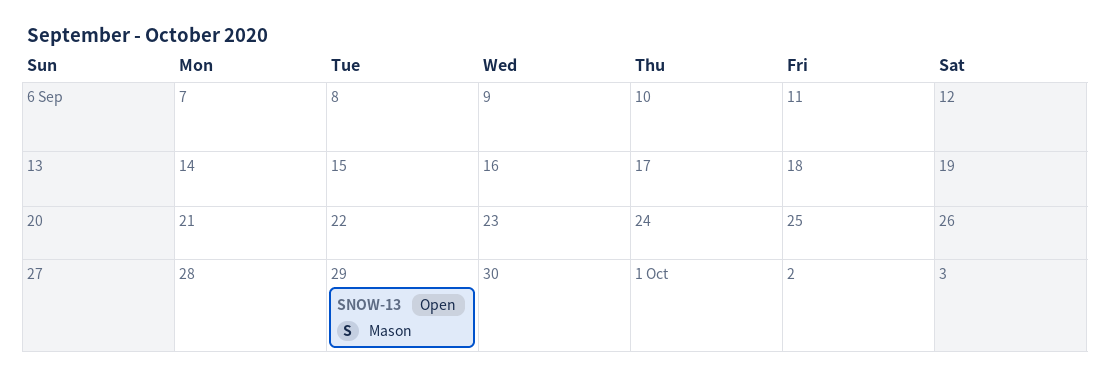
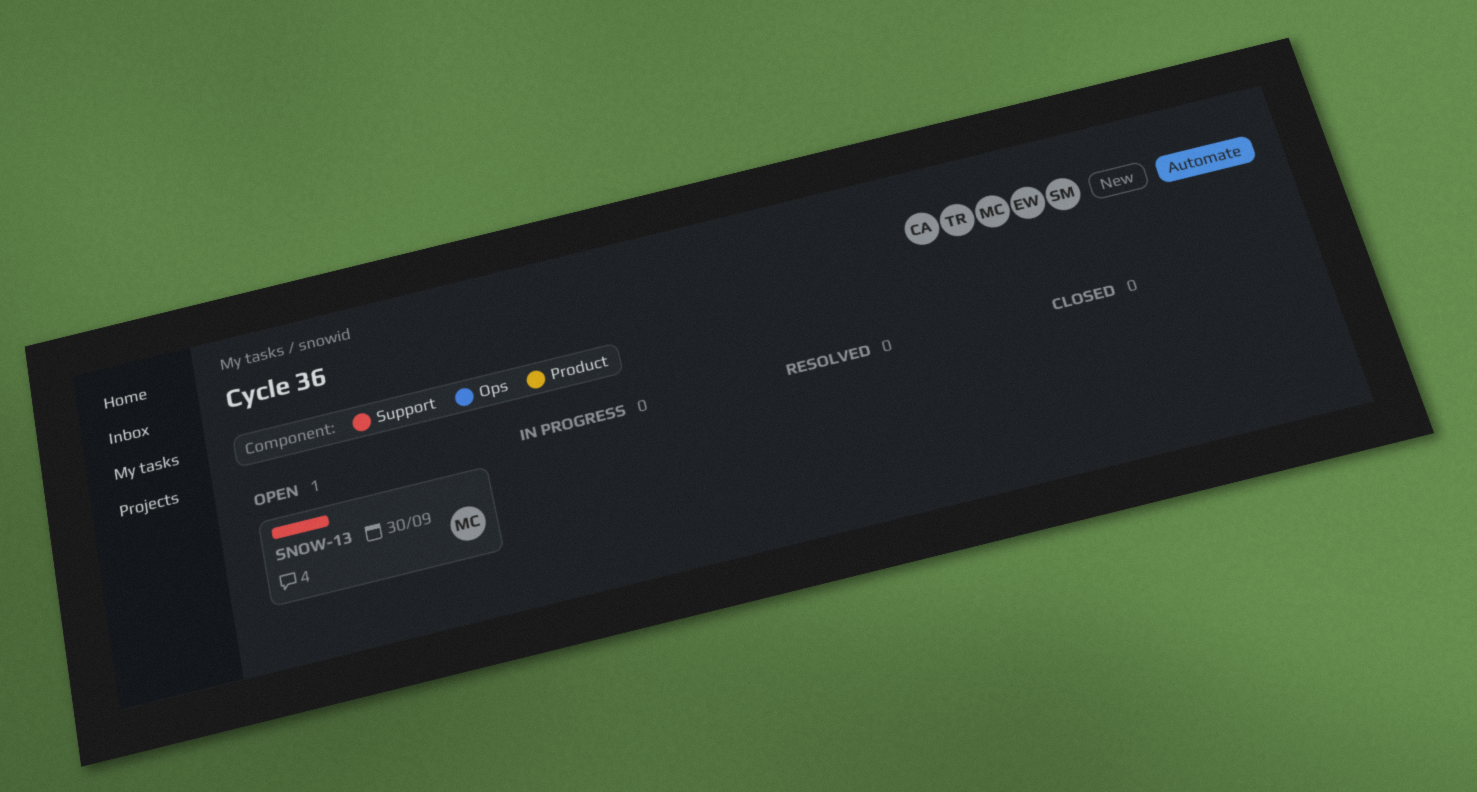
SNOW-13, due: Sep 29 -> Sep 30

